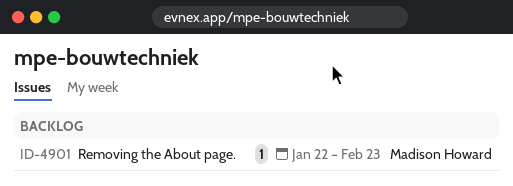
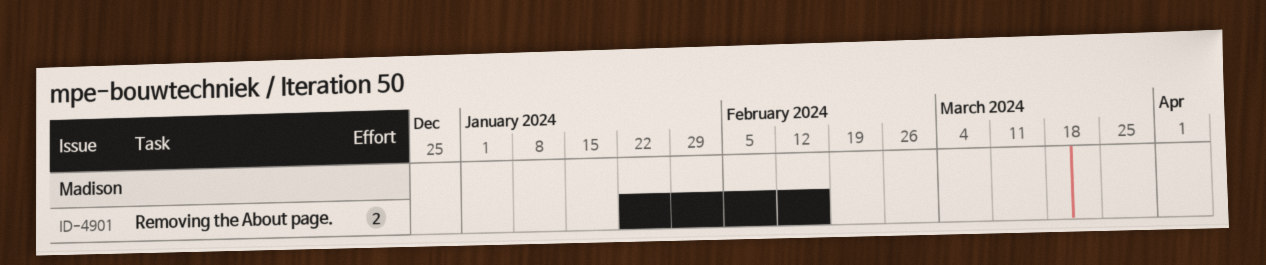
ID-4901, estimate: 1 -> 2
ID-4901, due: Feb 23 -> Feb 16

